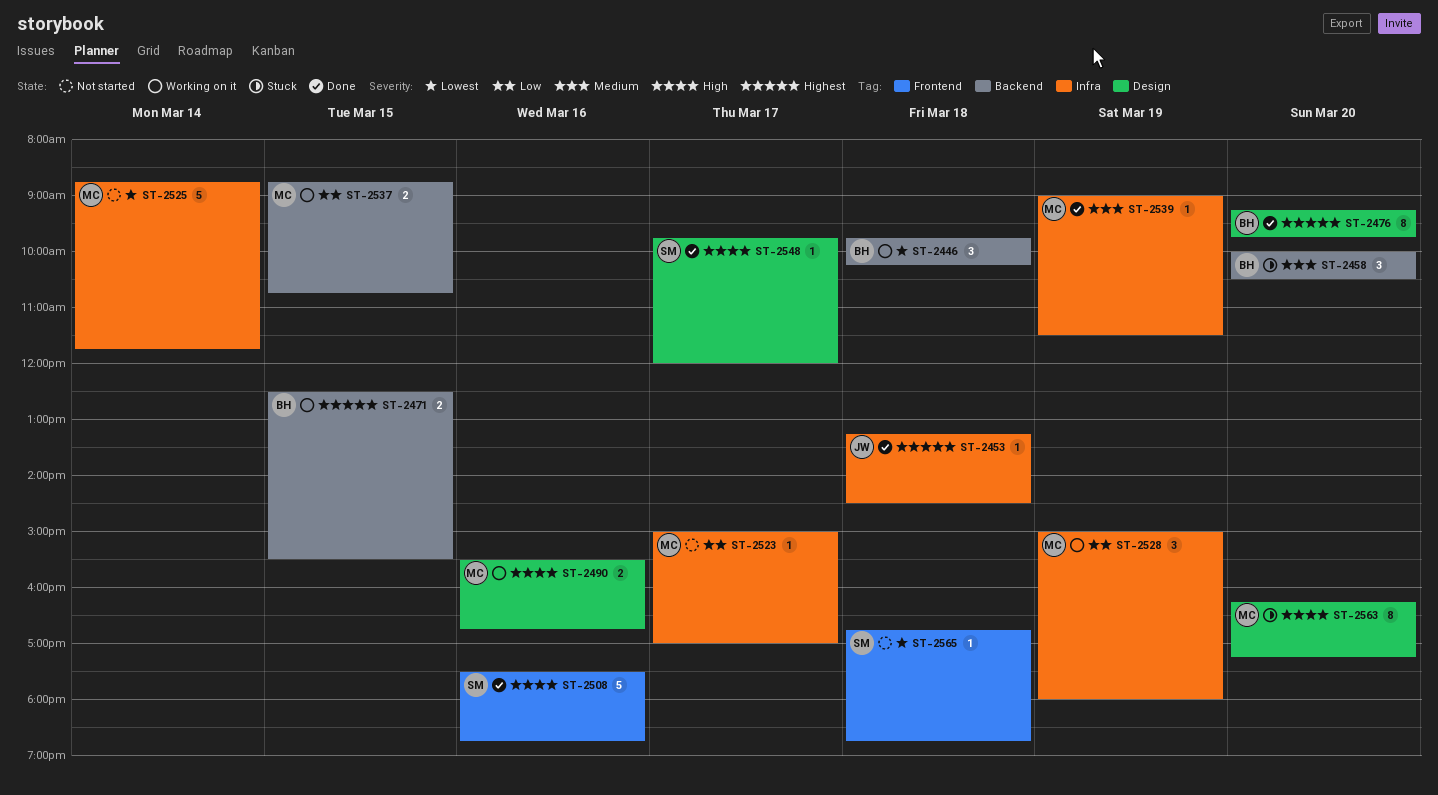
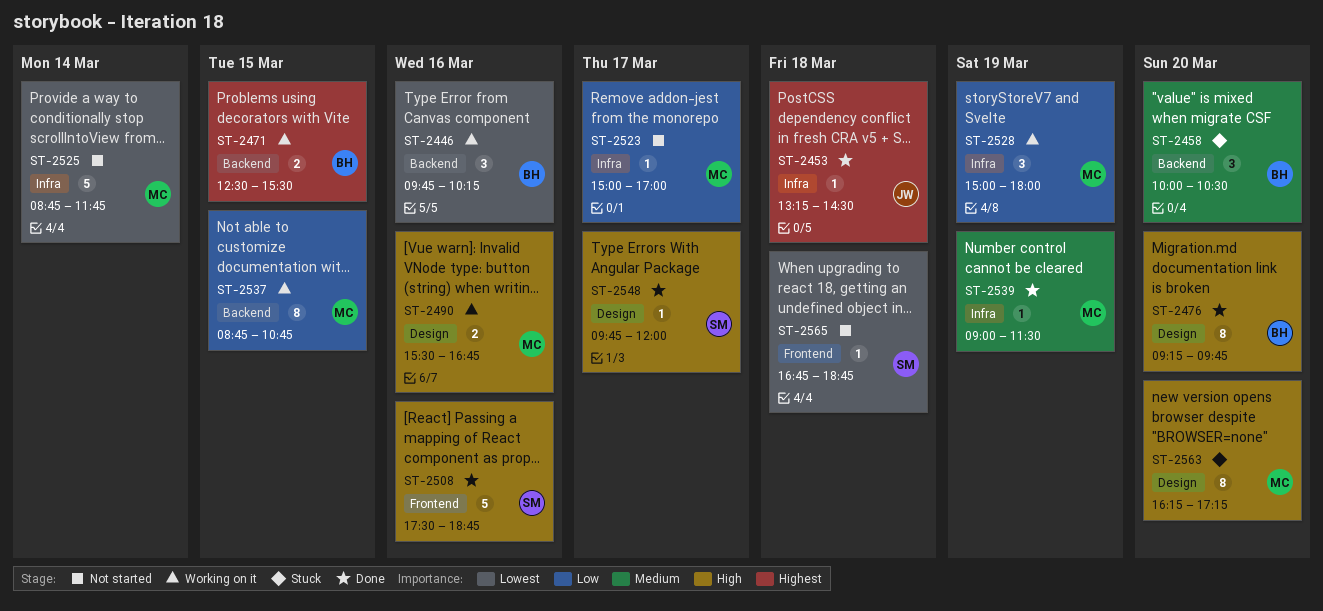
ST-2446, day: Mar 18 -> Mar 16
ST-2476, priority: Highest -> High
ST-2537, estimate: 2 -> 8

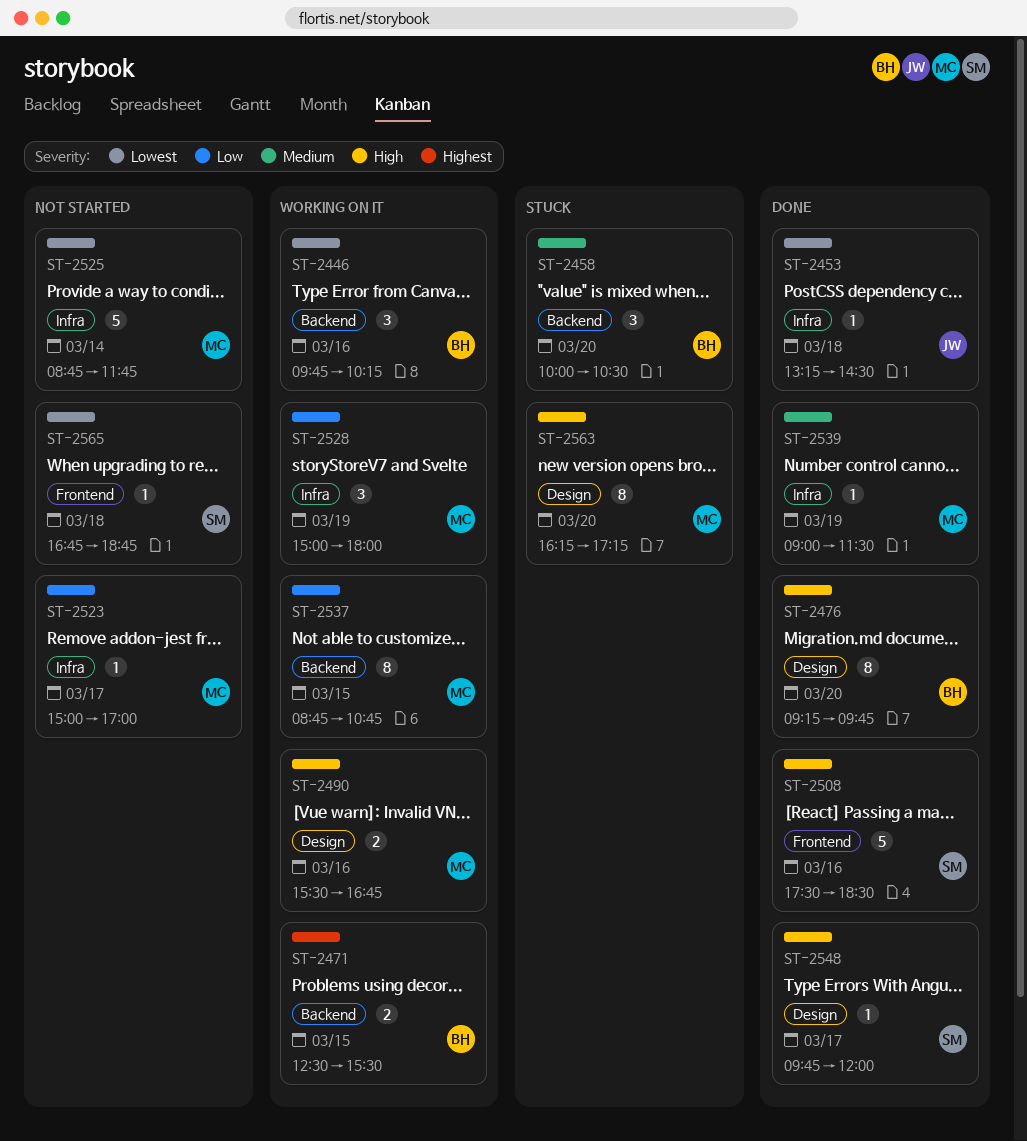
ST-2453, priority: Highest -> Lowest
ST-2508, ends: 18:45 -> 18:30

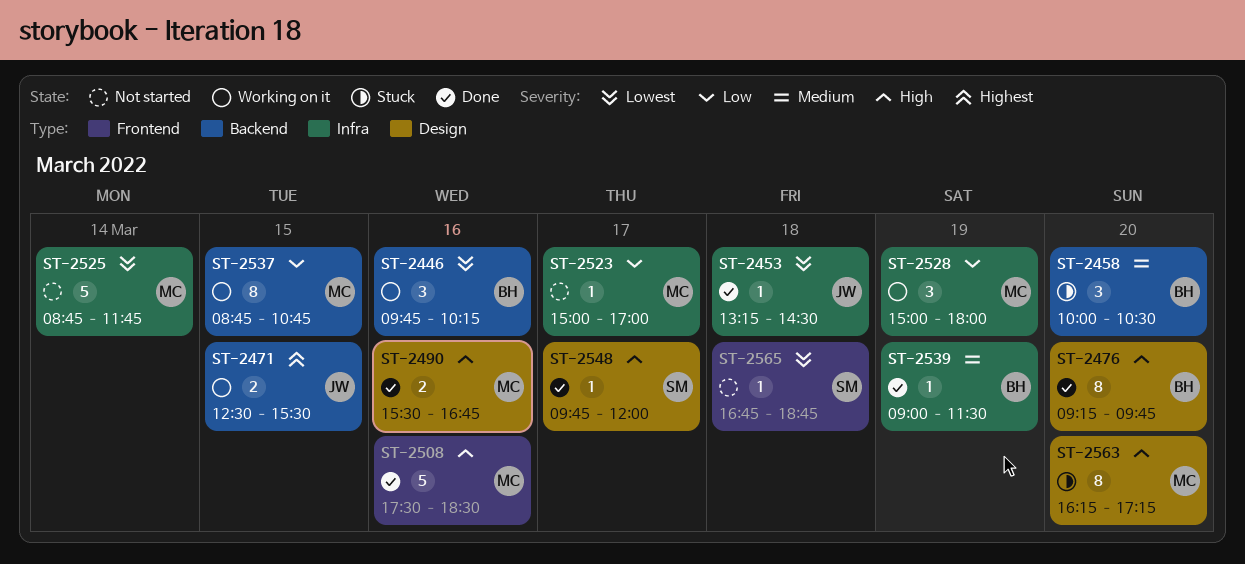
ST-2471, owner: BH -> JW
ST-2490, status: Working on it -> Done
ST-2508, owner: SM -> MC
ST-2539, owner: MC -> BH

